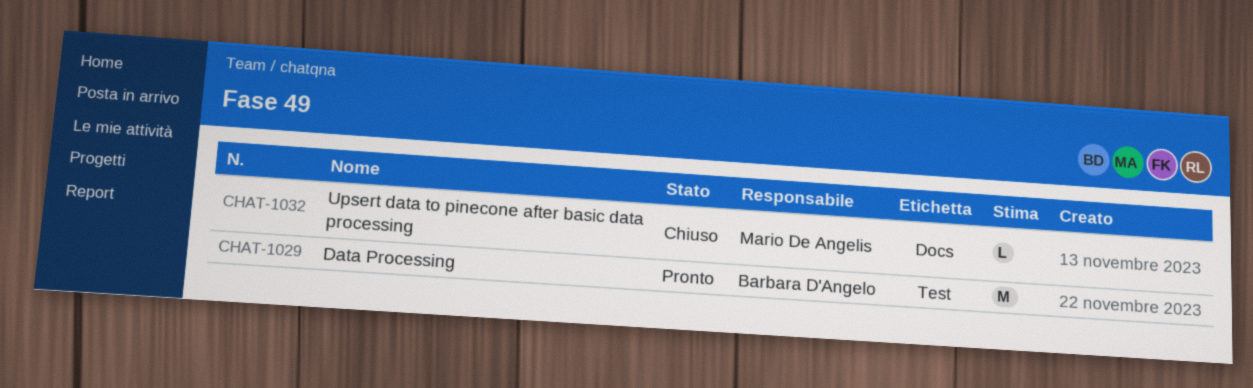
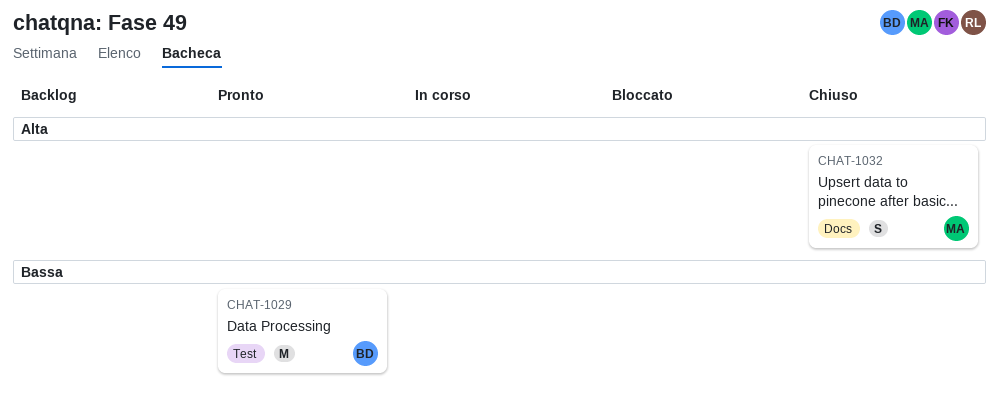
CHAT-1032, estimate: L -> S

